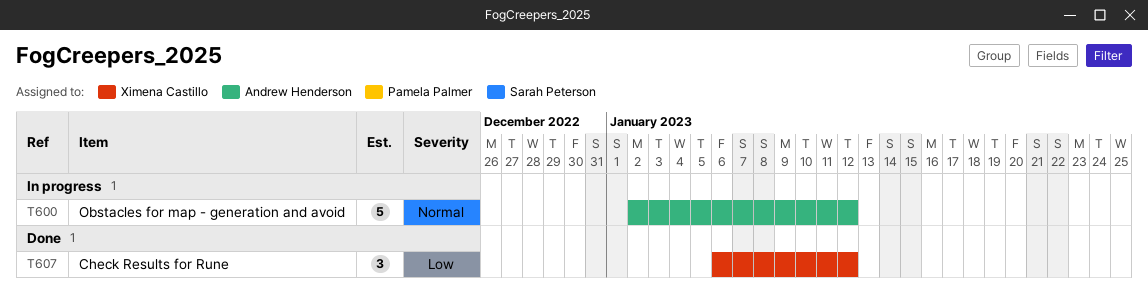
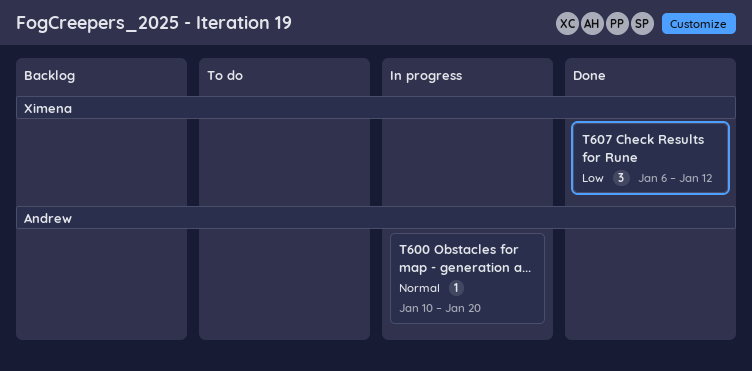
T600, estimate: 5 -> 1
T600, start: Jan 2 -> Jan 10
T600, due: Jan 12 -> Jan 20

